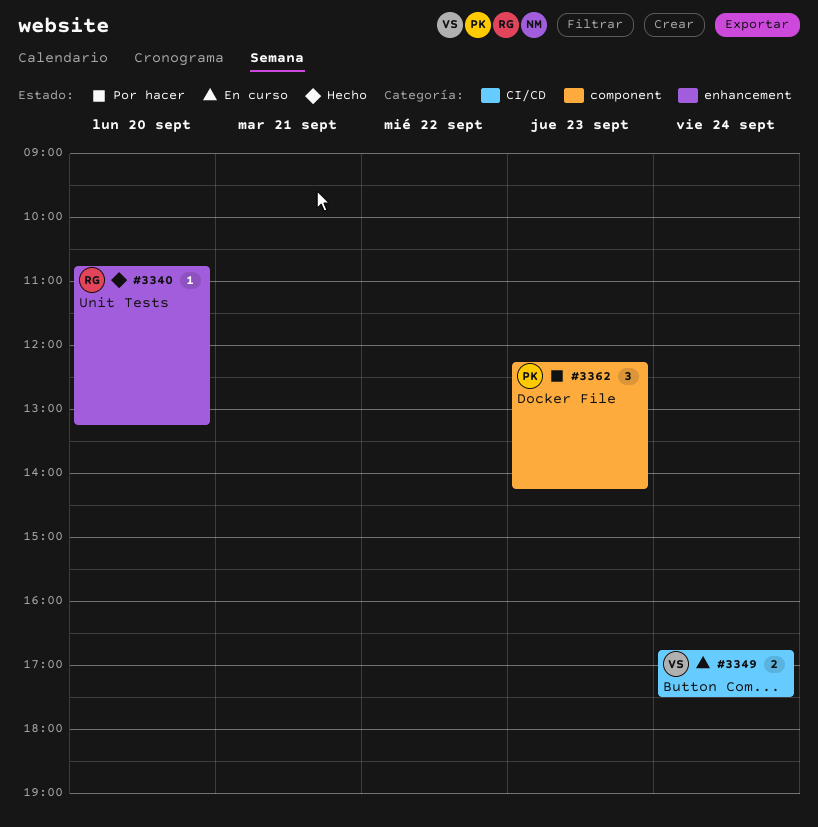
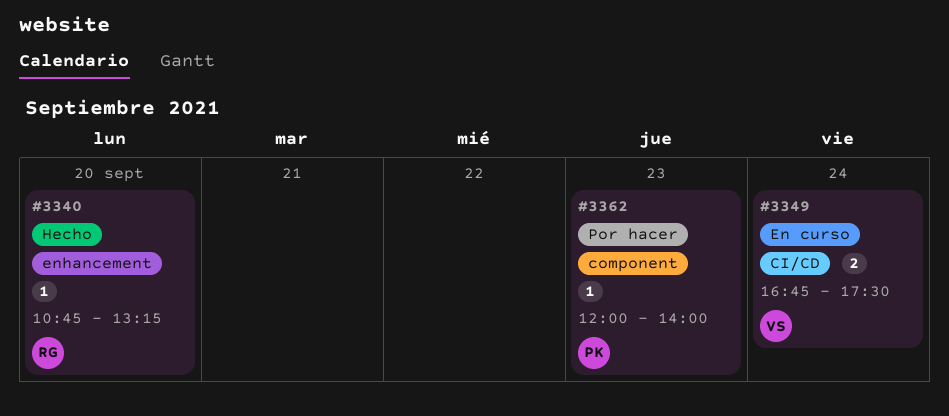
#3362, estimate: 3 -> 1
#3362, begins: 12:15 -> 12:00
#3362, ends: 14:15 -> 14:00

